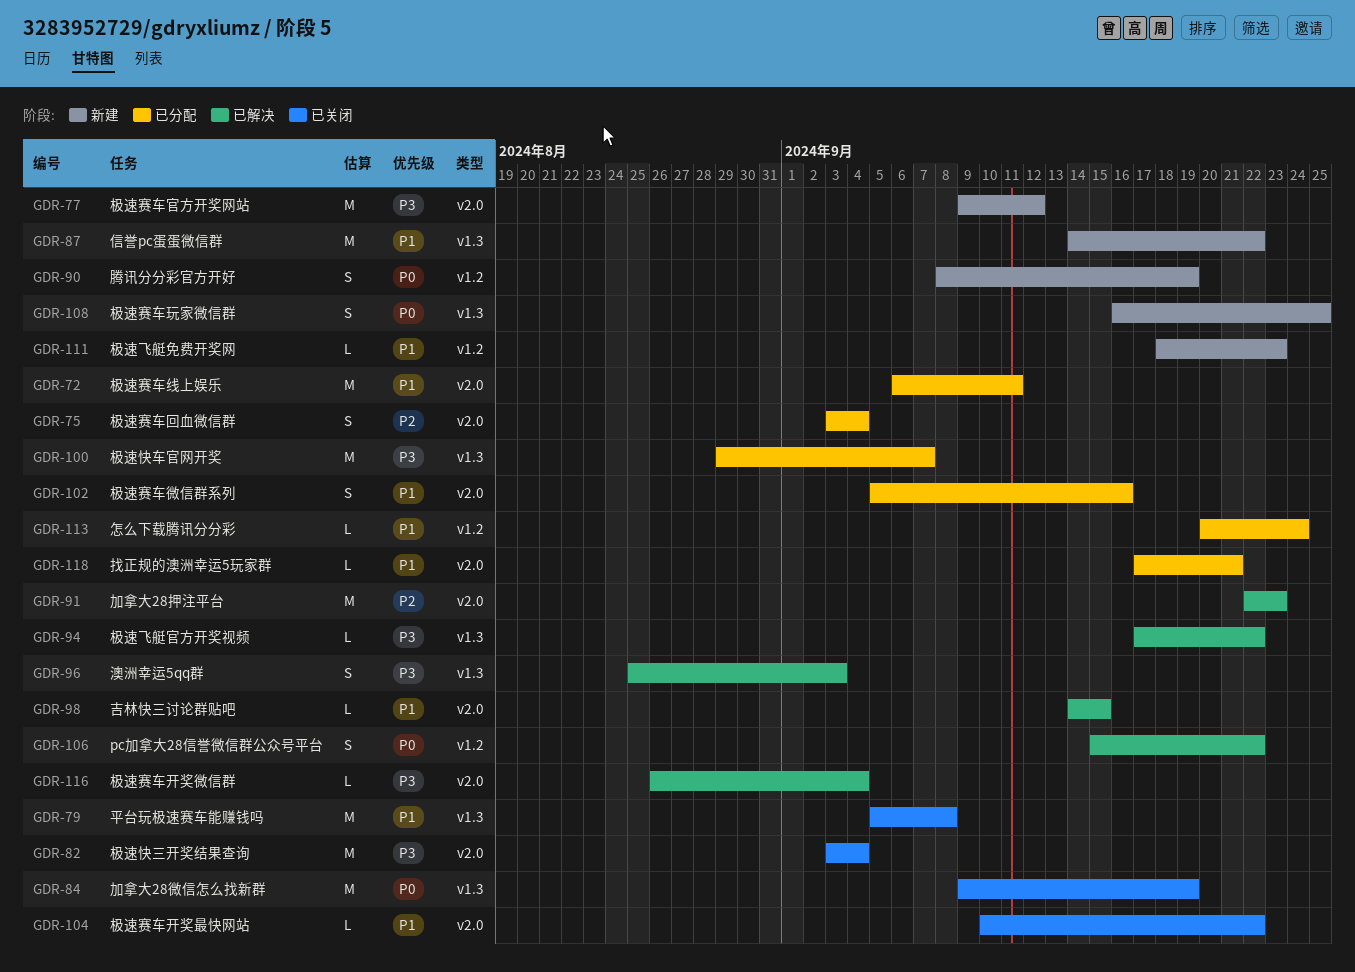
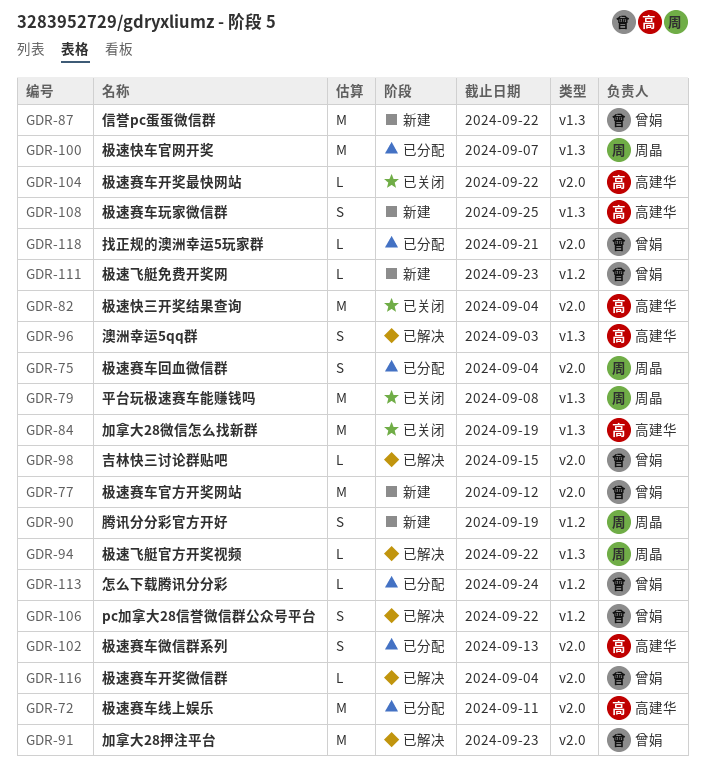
GDR-102, due: Sep 16 -> Sep 13

